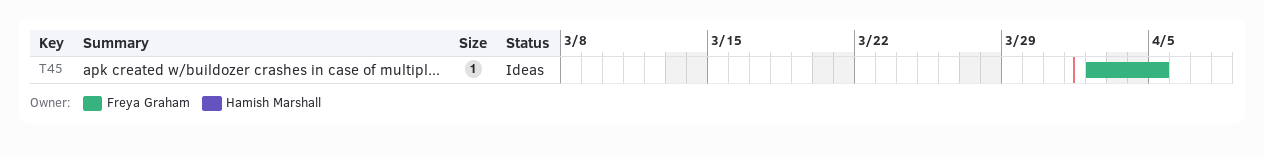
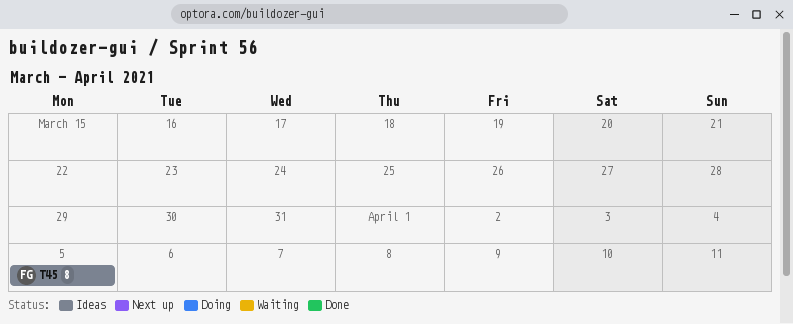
T45, estimate: 1 -> 8
T45, start: Apr 2 -> Apr 5

